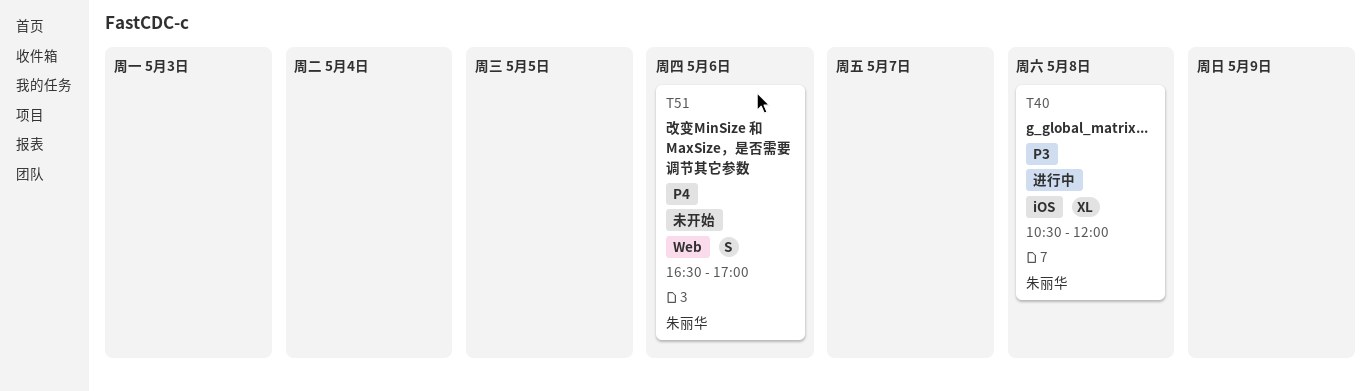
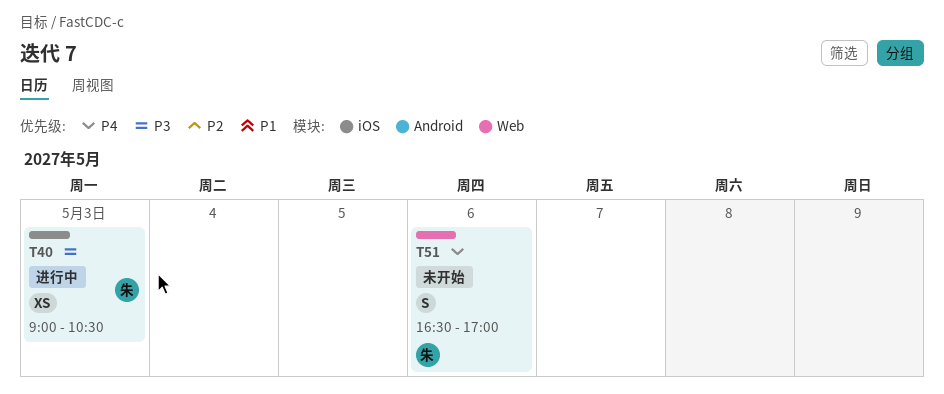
T40, estimate: XL -> XS
T40, day: May 8 -> May 3
T40, begins: 10:30 -> 09:00
T40, ends: 12:00 -> 10:30

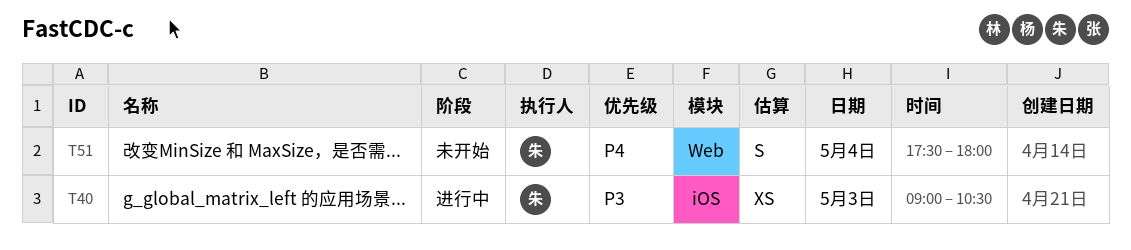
T51, day: May 6 -> May 4
T51, begins: 16:30 -> 17:30
T51, ends: 17:00 -> 18:00

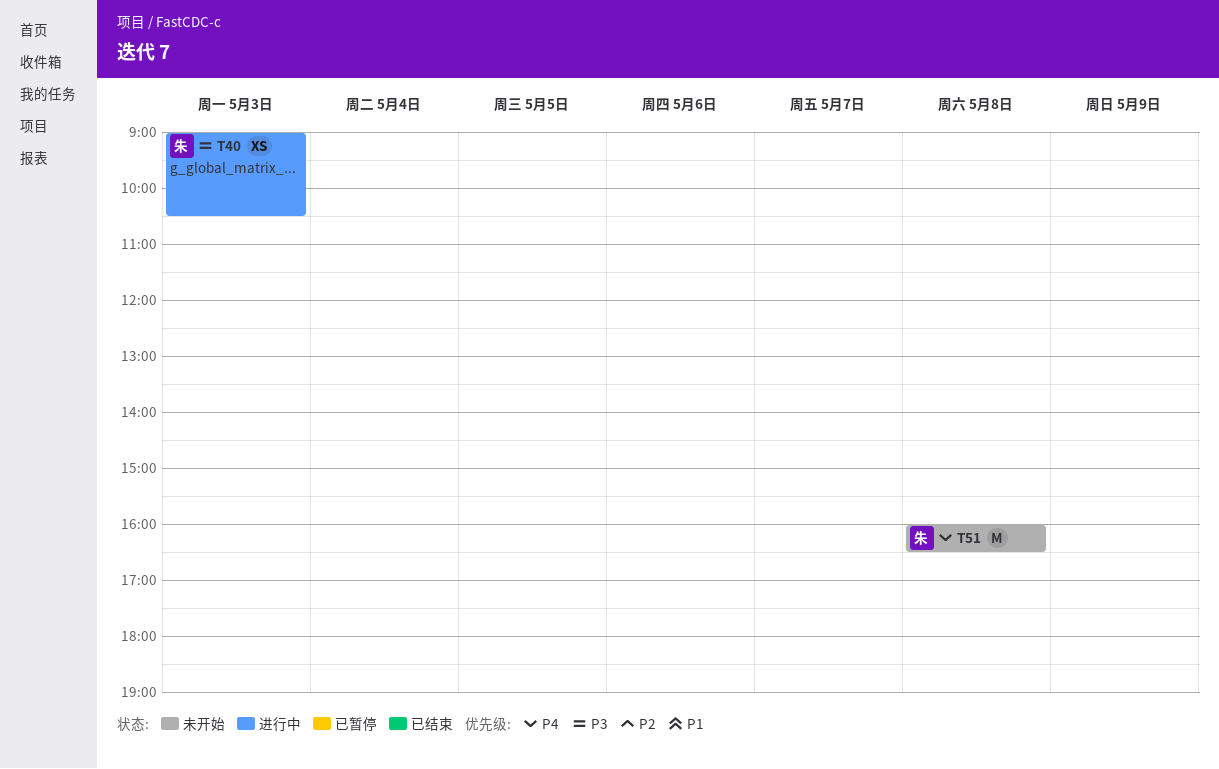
T51, estimate: S -> M
T51, day: May 4 -> May 8
T51, begins: 17:30 -> 16:00
T51, ends: 18:00 -> 16:30

